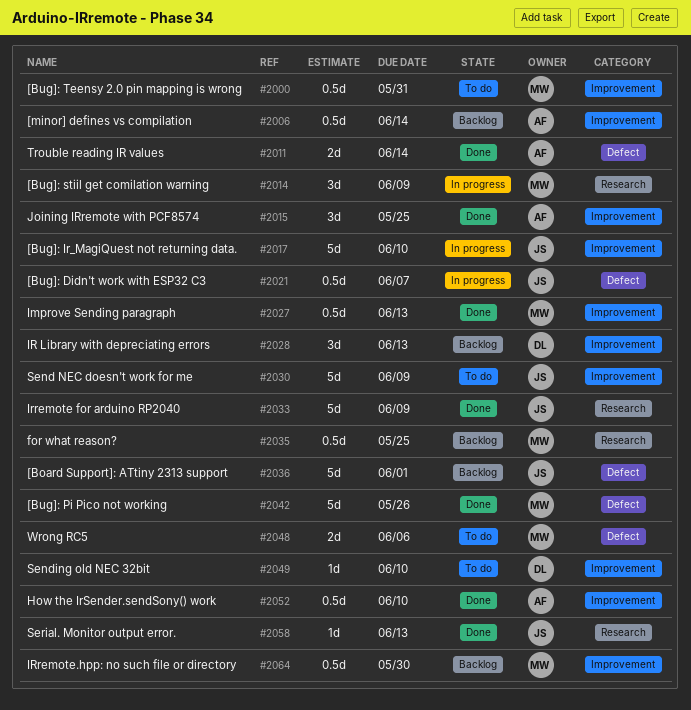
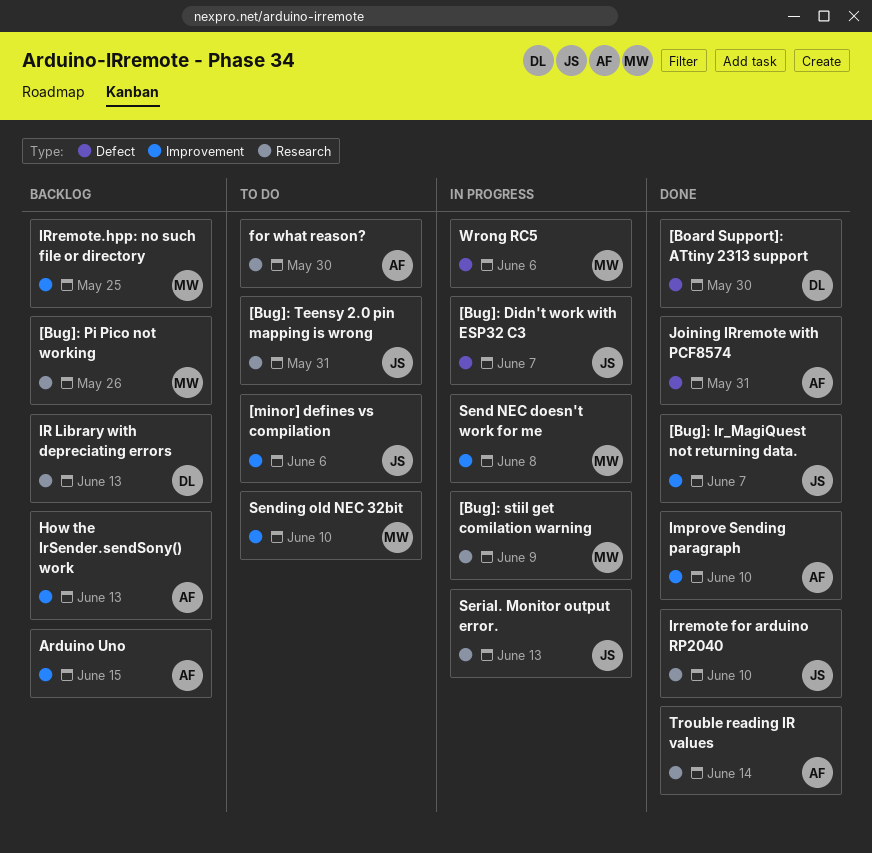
[Board Support]: ATtiny 2313 support, status: Backlog -> Done
[Board Support]: ATtiny 2313 support, owner: JS -> DL
[Board Support]: ATtiny 2313 support, due: Jun 1 -> May 30
[Bug]: Ir_MagiQuest not returning data., status: In progress -> Done
[Bug]: Ir_MagiQuest not returning data., due: Jun 10 -> Jun 7
[Bug]: Pi Pico not working, status: Done -> Backlog
[Bug]: Pi Pico not working, label: Defect -> Research
[Bug]: Teensy 2.0 pin mapping is wrong, owner: MW -> JS
[Bug]: Teensy 2.0 pin mapping is wrong, label: Improvement -> Research
[minor] defines vs compilation, status: Backlog -> To do
[minor] defines vs compilation, owner: AF -> JS
[minor] defines vs compilation, due: Jun 14 -> Jun 6
Arduino Uno: none -> present
for what reason?, status: Backlog -> To do
for what reason?, owner: MW -> AF
for what reason?, due: May 25 -> May 30
How the IrSender.sendSony() work, status: Done -> Backlog
How the IrSender.sendSony() work, due: Jun 10 -> Jun 13
Improve Sending paragraph, owner: MW -> AF
Improve Sending paragraph, due: Jun 13 -> Jun 10
IR Library with depreciating errors, label: Improvement -> Research
Irremote for arduino RP2040, due: Jun 9 -> Jun 10
IRremote.hpp: no such file or directory, due: May 30 -> May 25
Joining IRremote with PCF8574, label: Improvement -> Defect
Joining IRremote with PCF8574, due: May 25 -> May 31
Send NEC doesn't work for me, status: To do -> In progress
Send NEC doesn't work for me, owner: JS -> MW
Send NEC doesn't work for me, due: Jun 9 -> Jun 8
Sending old NEC 32bit, owner: DL -> MW
Serial. Monitor output error., status: Done -> In progress
Trouble reading IR values, label: Defect -> Research
Wrong RC5, status: To do -> In progress

